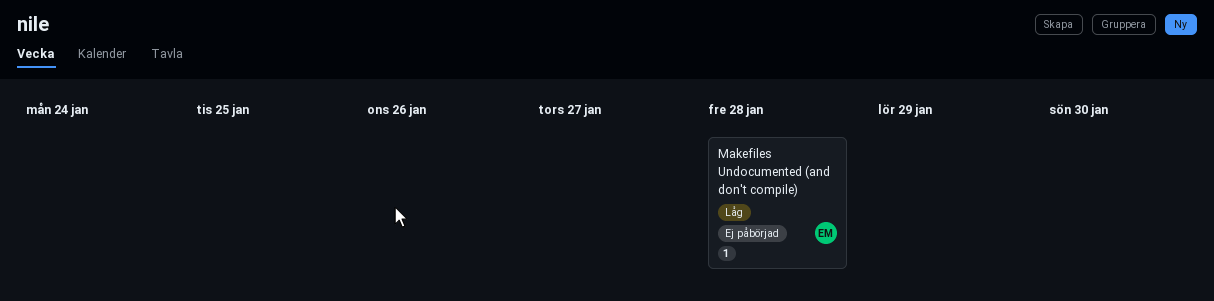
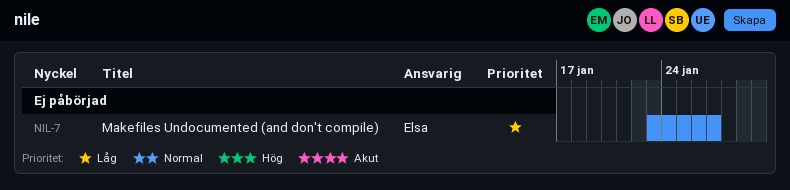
Makefiles Undocumented (and don't compile), due: Jan 28 -> Jan 27

